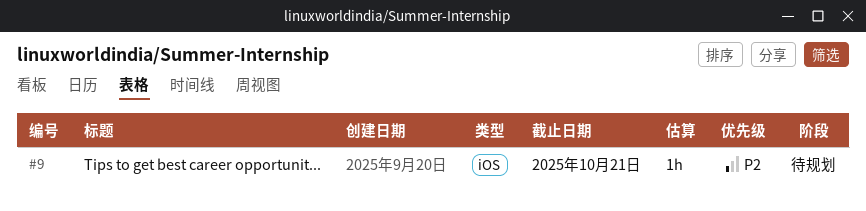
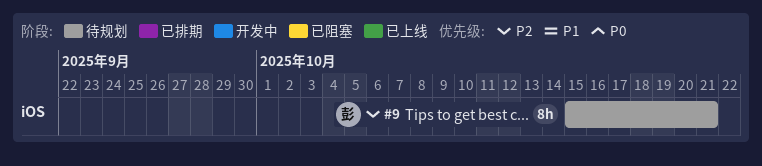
#9, estimate: 1h -> 8h

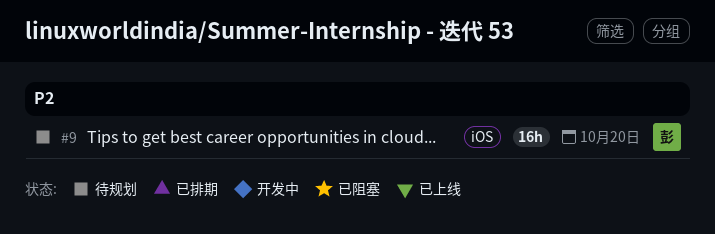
#9, estimate: 8h -> 16h
#9, due: Oct 21 -> Oct 20

